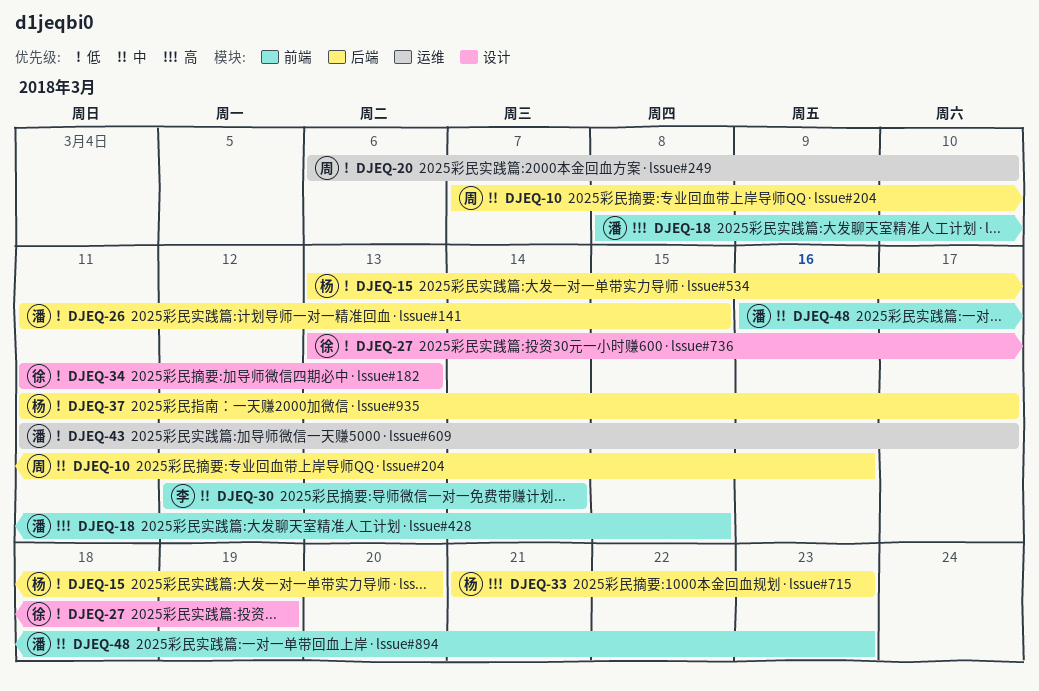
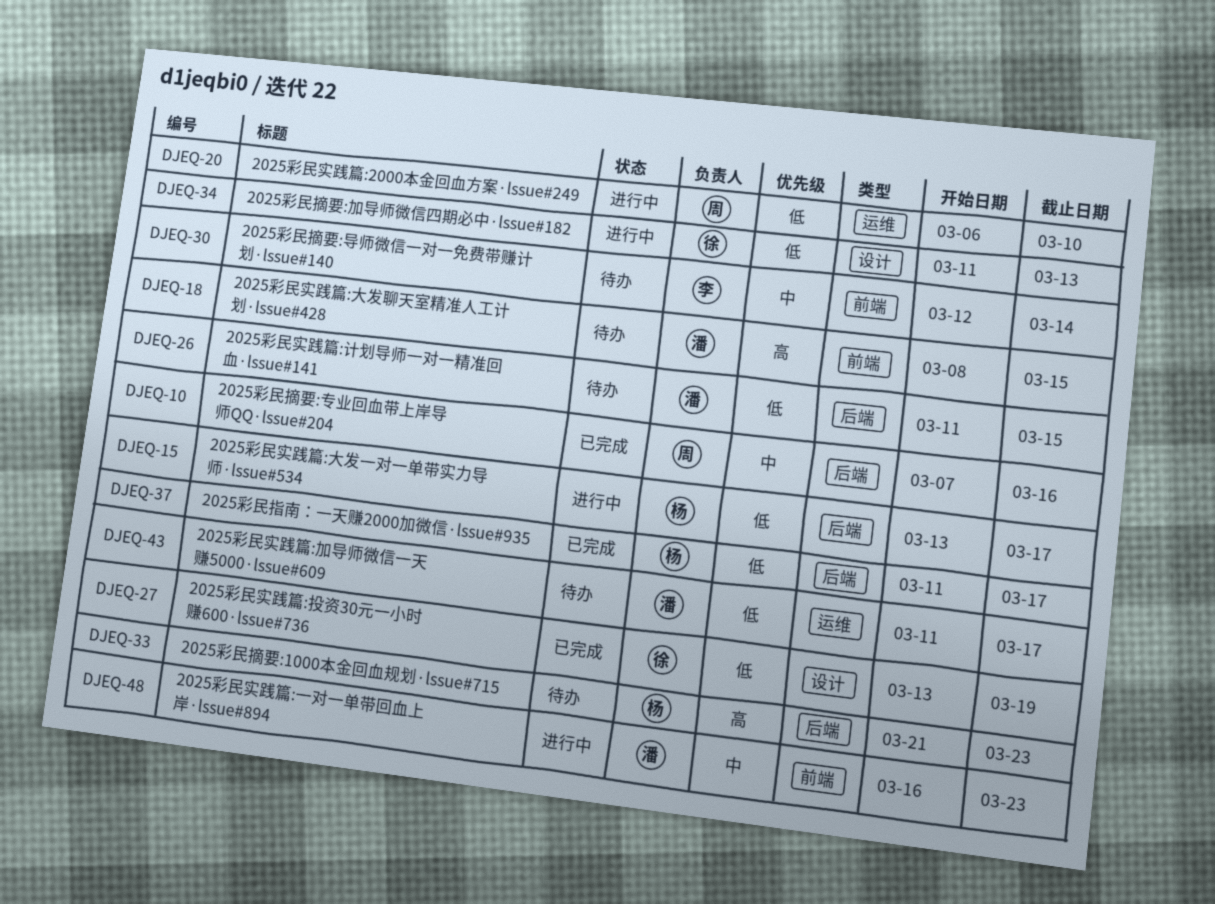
DJEQ-15, due: Mar 20 -> Mar 17

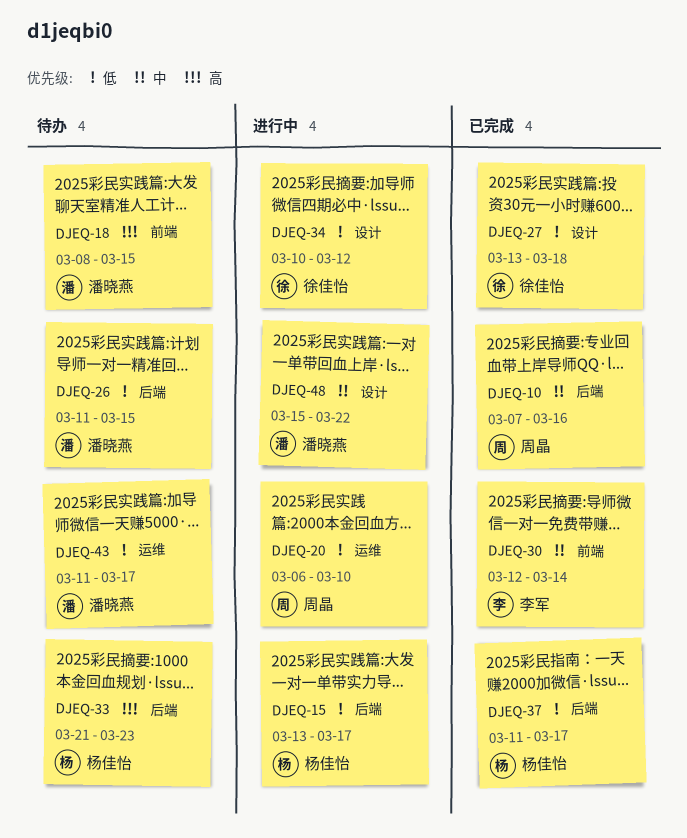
DJEQ-27, due: Mar 19 -> Mar 18
DJEQ-30, status: 待办 -> 已完成
DJEQ-34, start: Mar 11 -> Mar 10
DJEQ-34, due: Mar 13 -> Mar 12
DJEQ-48, label: 前端 -> 设计
DJEQ-48, start: Mar 16 -> Mar 15
DJEQ-48, due: Mar 23 -> Mar 22

